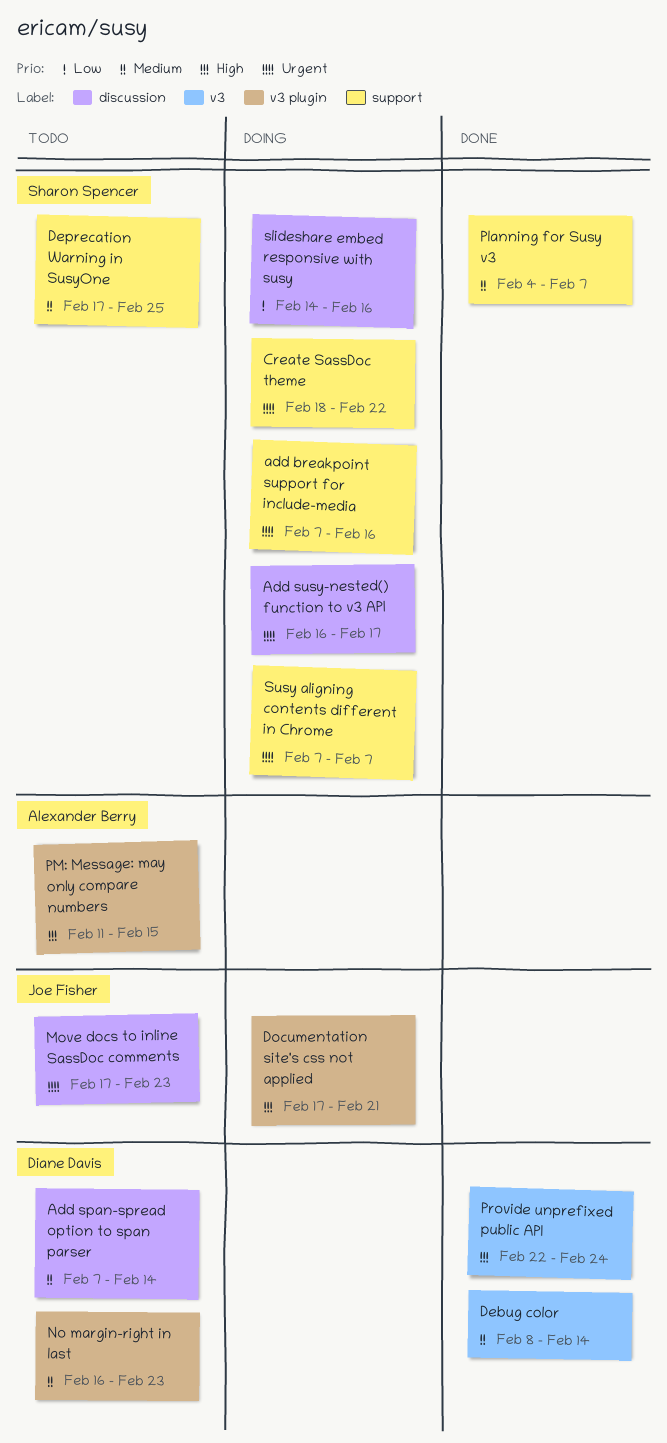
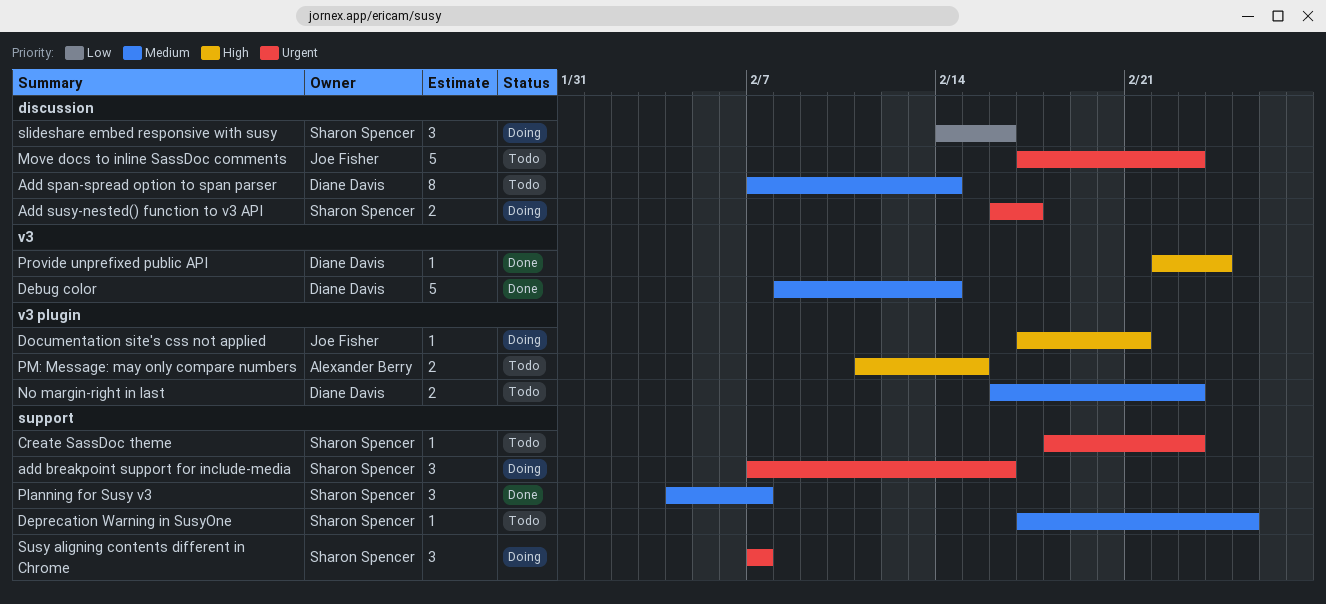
Create SassDoc theme, status: Doing -> Todo
Create SassDoc theme, due: Feb 22 -> Feb 23

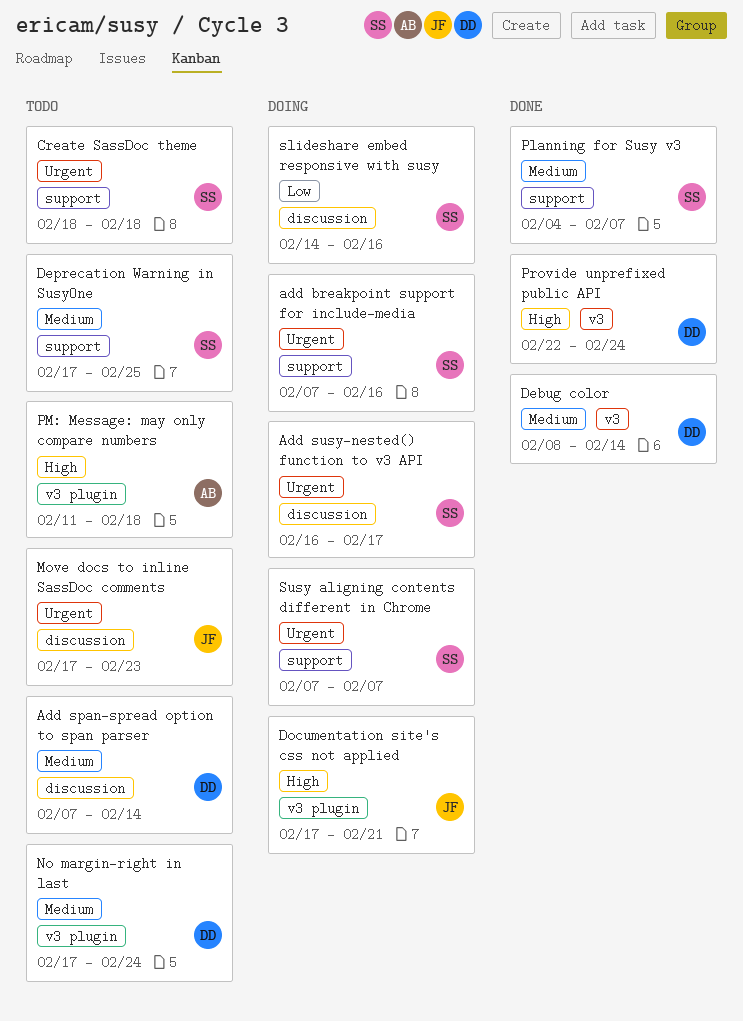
Create SassDoc theme, due: Feb 23 -> Feb 18
No margin-right in last, start: Feb 16 -> Feb 17
No margin-right in last, due: Feb 23 -> Feb 24
PM: Message: may only compare numbers, due: Feb 15 -> Feb 18

